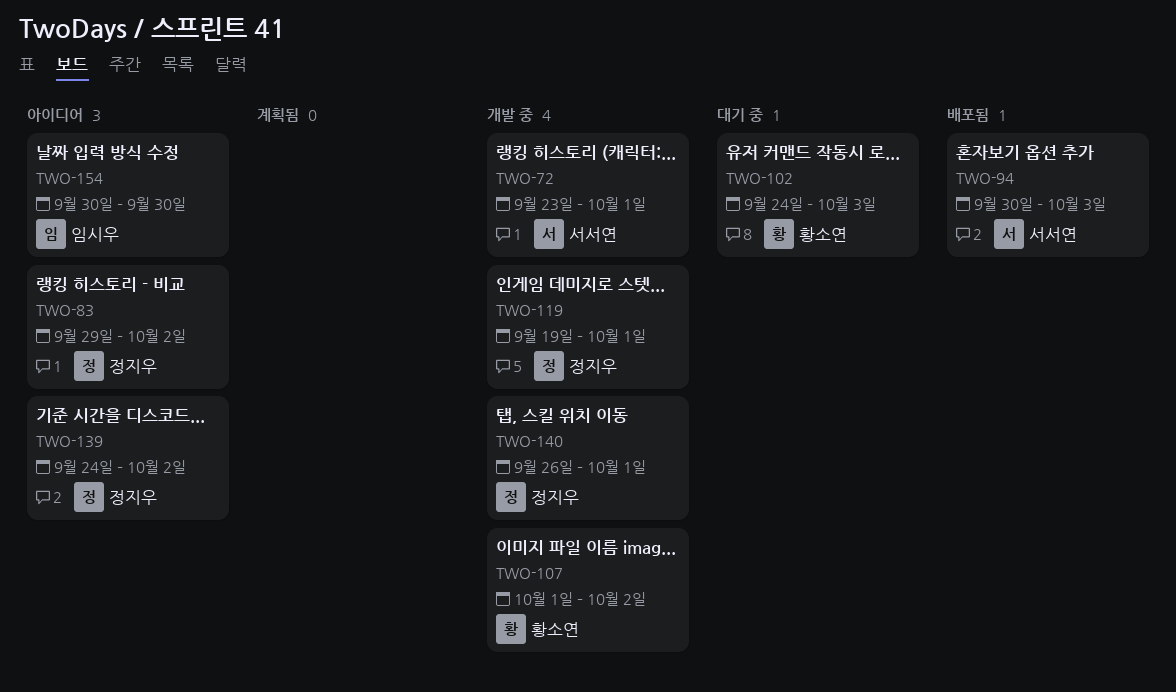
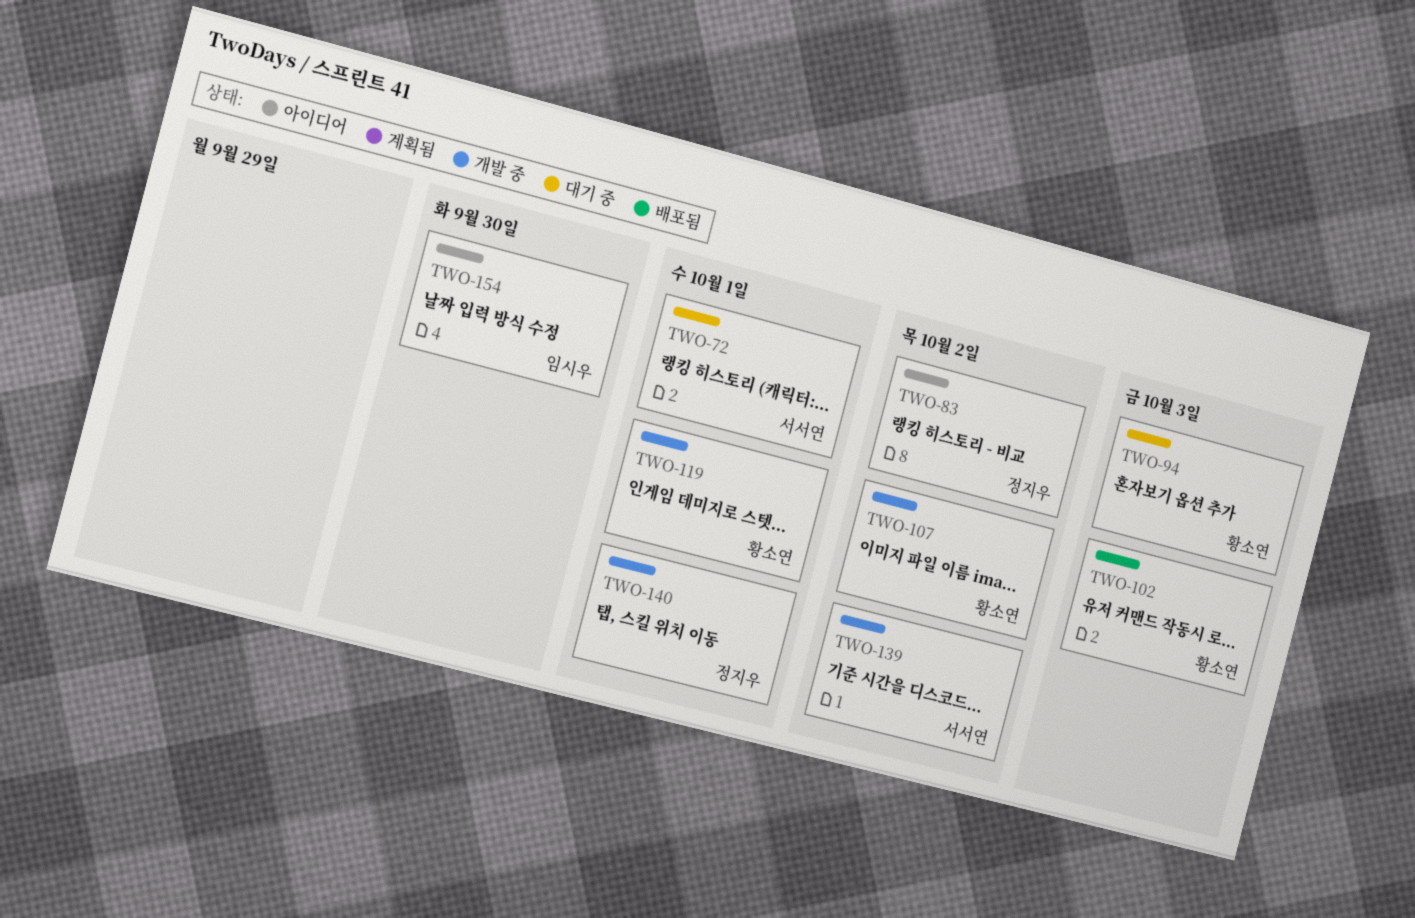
TWO-72, status: 개발 중 -> 대기 중
TWO-94, status: 배포됨 -> 대기 중
TWO-94, owner: 서서연 -> 황소연
TWO-102, status: 대기 중 -> 배포됨
TWO-119, owner: 정지우 -> 황소연
TWO-139, status: 아이디어 -> 개발 중
TWO-139, owner: 정지우 -> 서서연

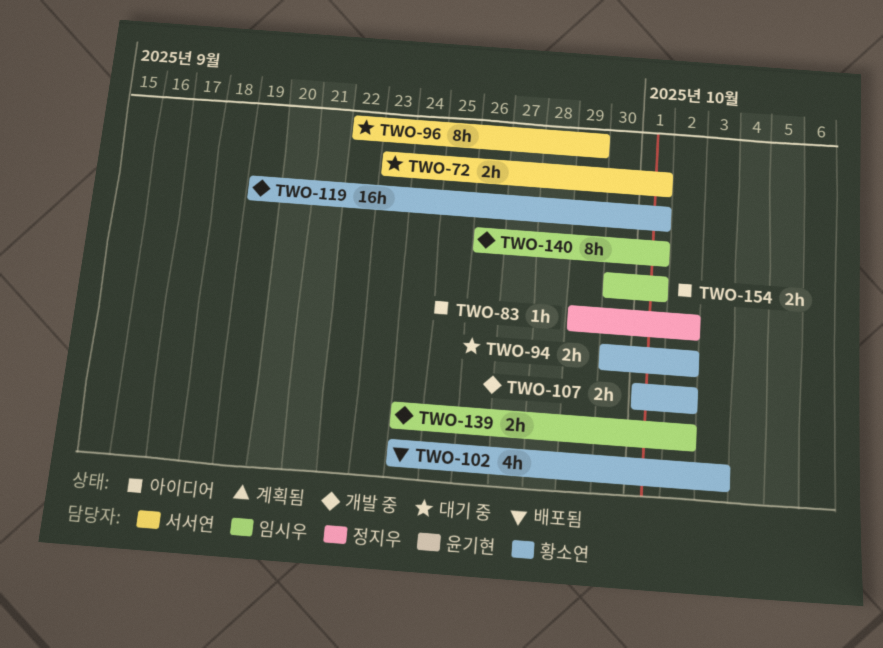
TWO-94, due: Oct 3 -> Oct 2
TWO-96: none -> present
TWO-139, owner: 서서연 -> 임시우
TWO-140, owner: 정지우 -> 임시우
TWO-154, due: Sep 30 -> Oct 1

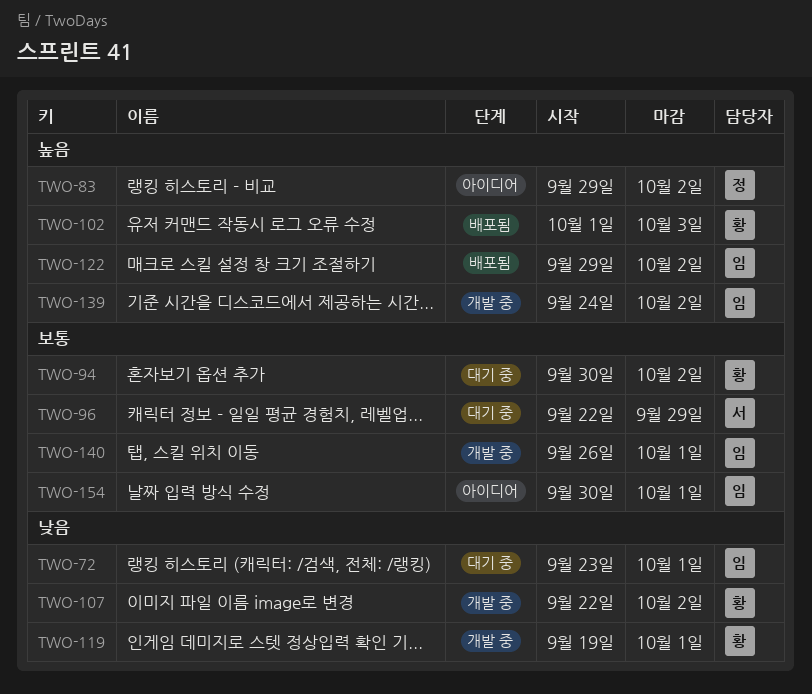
TWO-72, owner: 서서연 -> 임시우
TWO-102, start: Sep 24 -> Oct 1
TWO-107, start: Oct 1 -> Sep 22
TWO-122: none -> present

